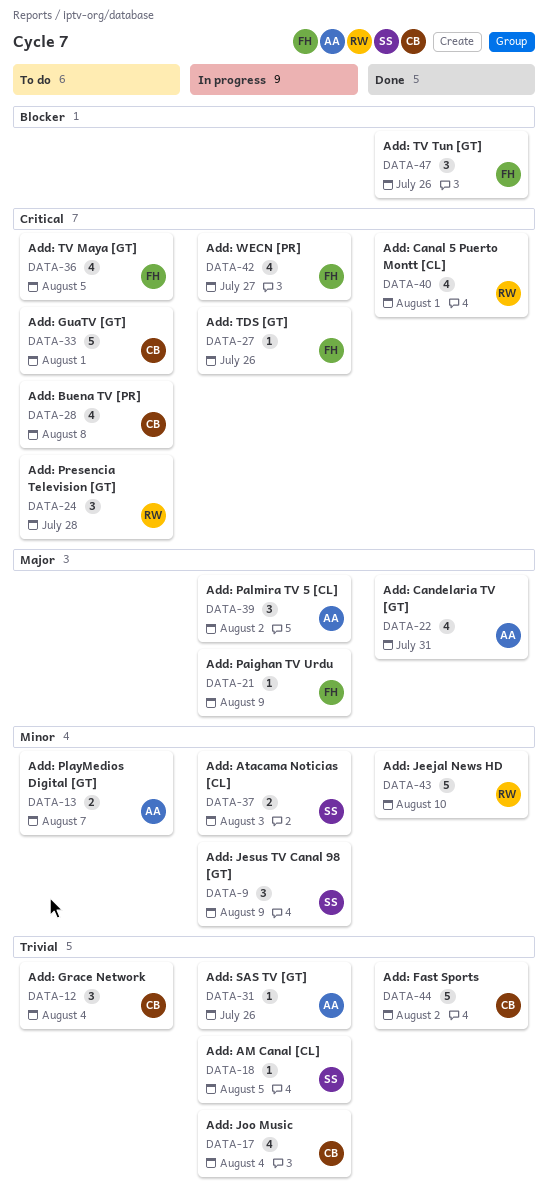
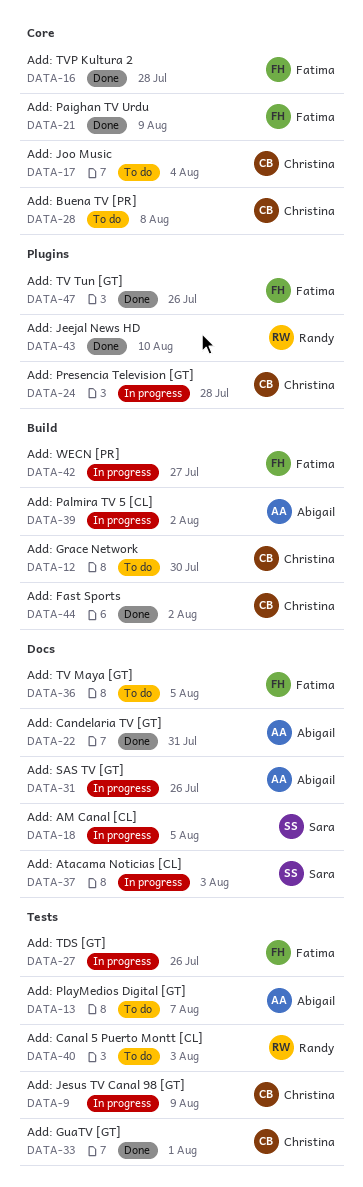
DATA-9, owner: Sara -> Christina
DATA-12, due: Aug 4 -> Jul 30
DATA-16: none -> present
DATA-17, status: In progress -> To do
DATA-21, status: In progress -> Done
DATA-24, status: To do -> In progress
DATA-24, owner: Randy -> Christina
DATA-33, status: To do -> Done
DATA-40, status: Done -> To do
DATA-40, due: Aug 1 -> Aug 3

